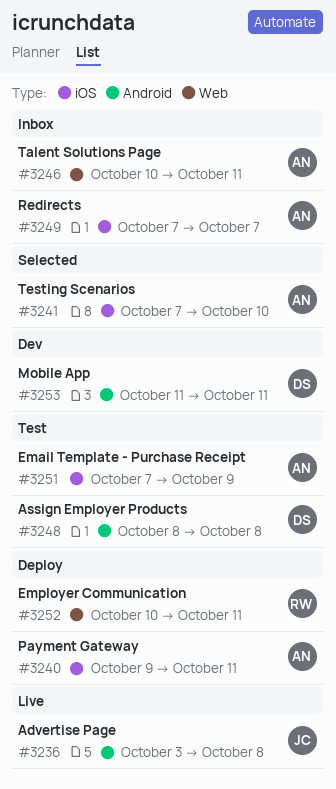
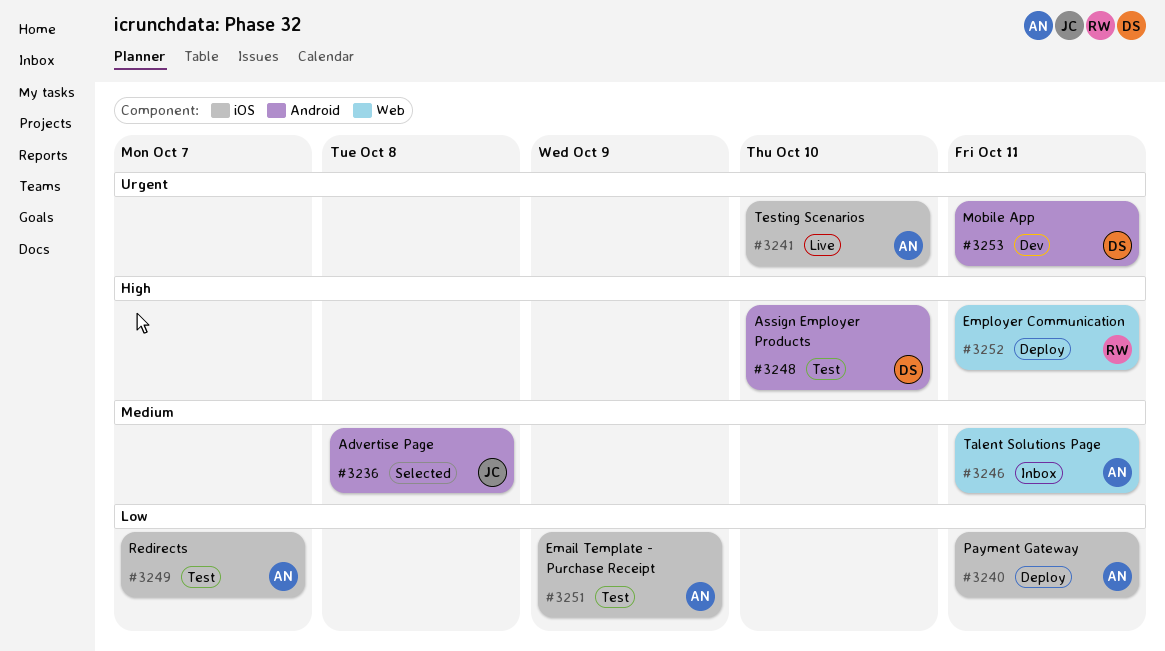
#3236, status: Live -> Selected
#3241, status: Selected -> Live
#3248, due: Oct 8 -> Oct 10
#3249, status: Inbox -> Test

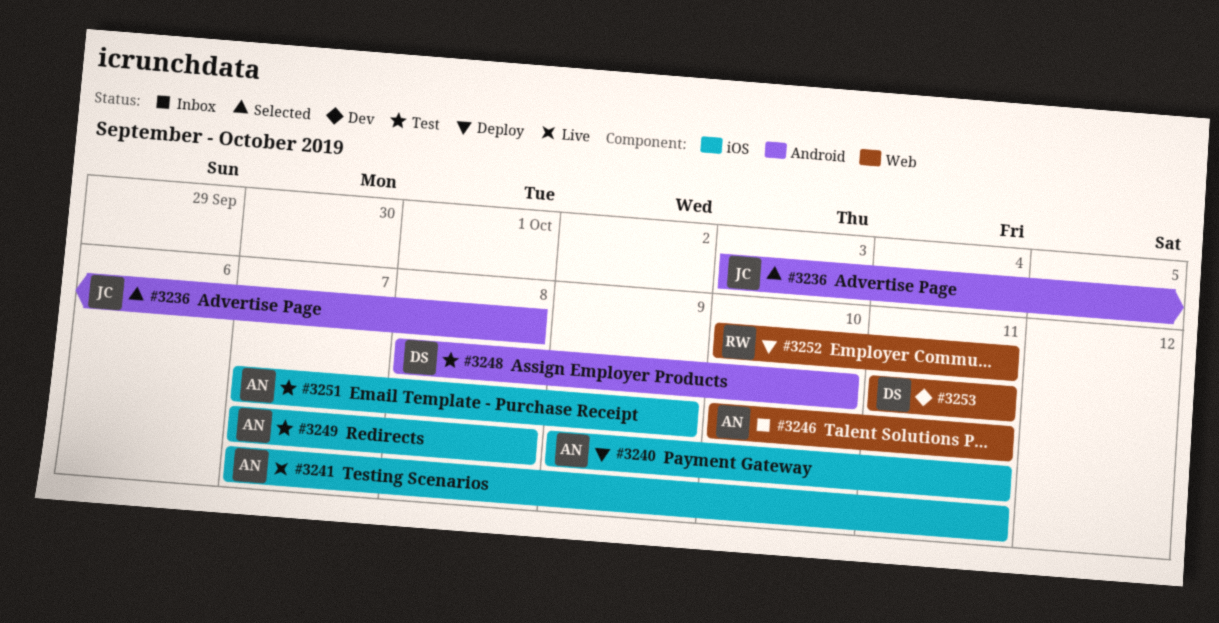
#3241, due: Oct 10 -> Oct 11
#3249, due: Oct 7 -> Oct 8
#3253, label: Android -> Web

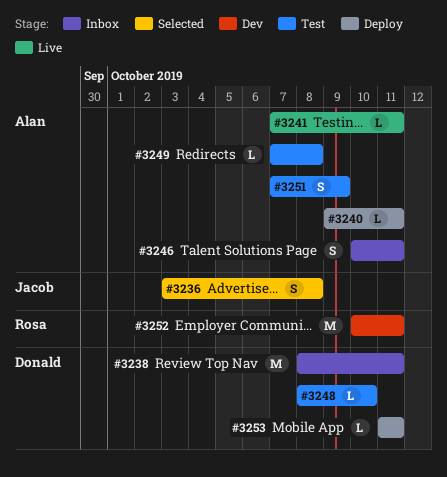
#3238: none -> present
#3252, status: Deploy -> Dev
#3253, status: Dev -> Deploy

